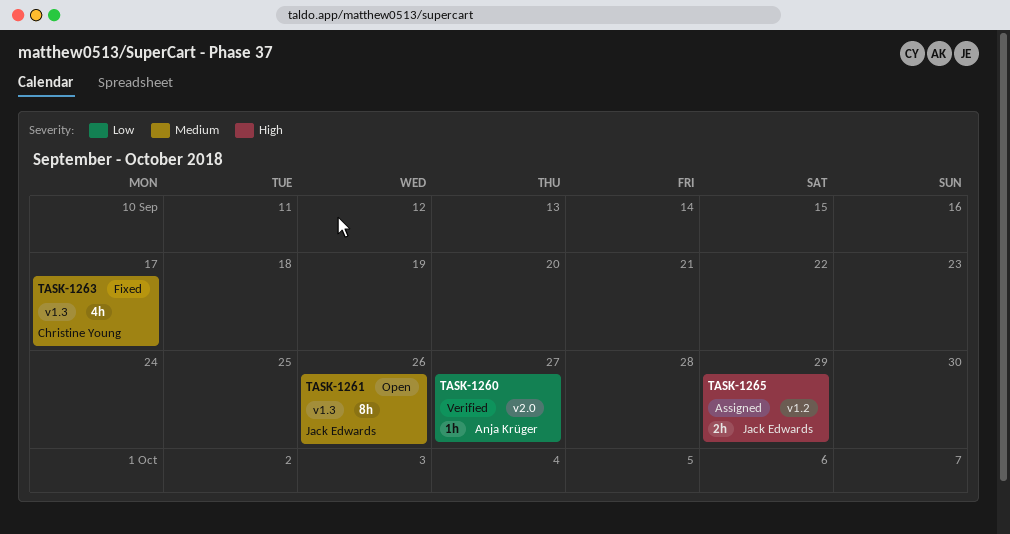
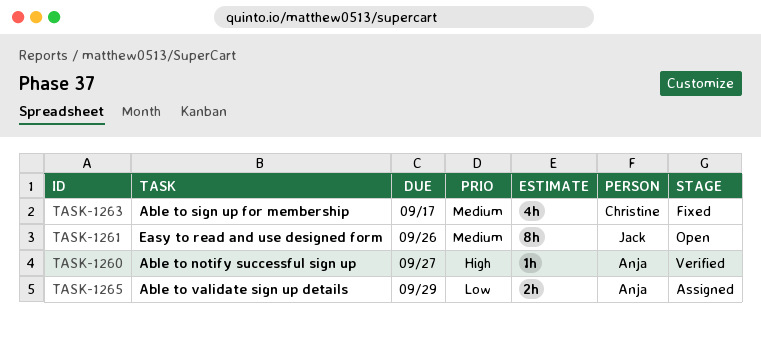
TASK-1260, priority: Low -> High
TASK-1265, owner: Jack Edwards -> Anja Krüger
TASK-1265, priority: High -> Low

